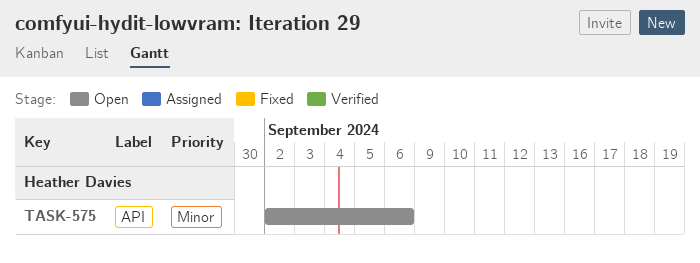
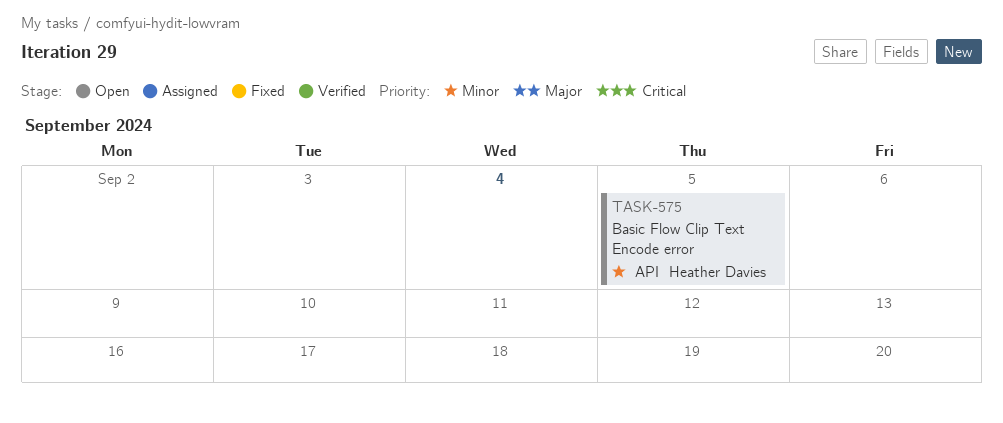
TASK-575, due: Sep 6 -> Sep 5

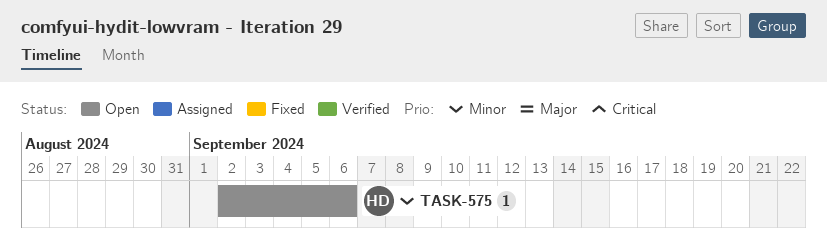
TASK-575, due: Sep 5 -> Sep 6

